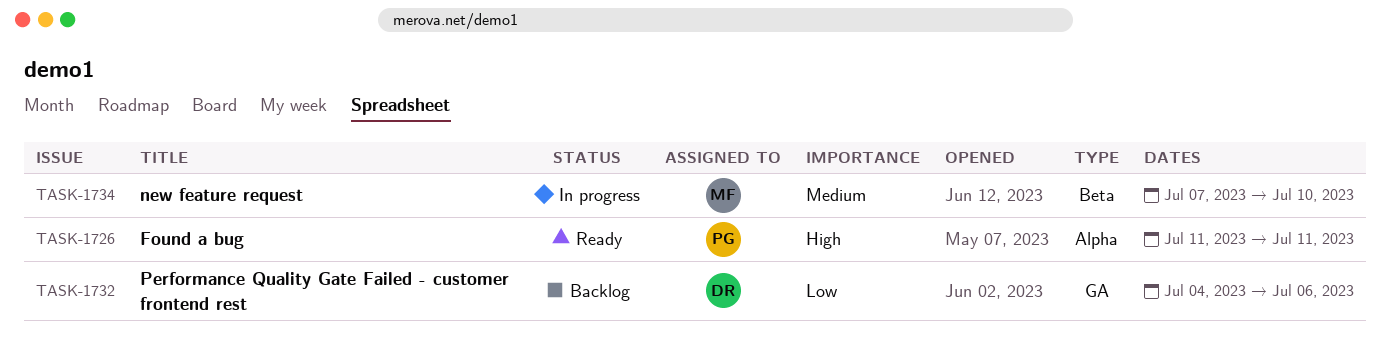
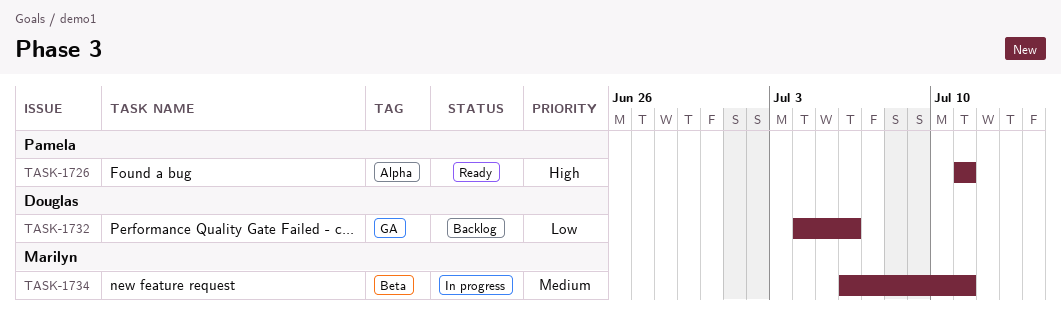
TASK-1734, start: Jul 7 -> Jul 6
TASK-1734, due: Jul 10 -> Jul 11

